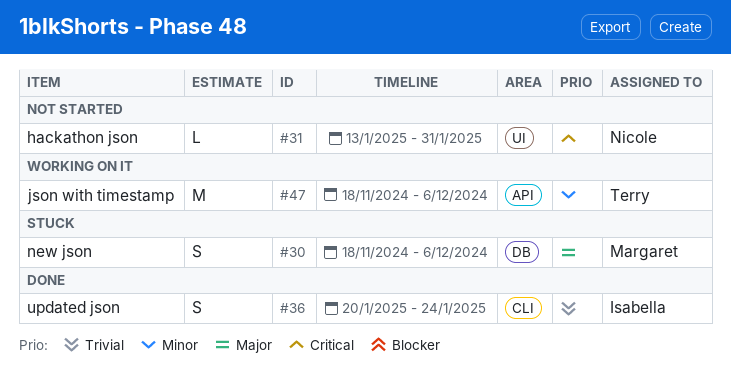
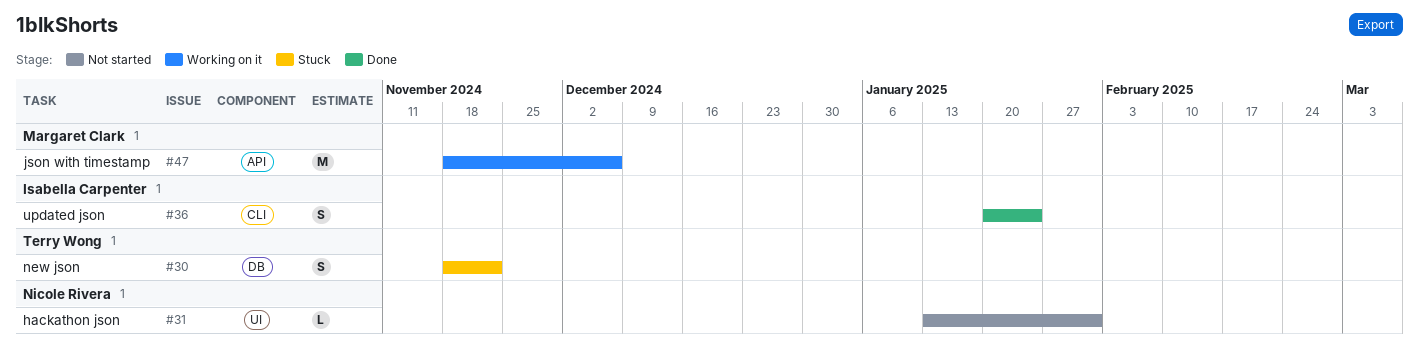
#30, owner: Margaret Clark -> Terry Wong
#30, due: Dec 6 -> Nov 22
#47, owner: Terry Wong -> Margaret Clark

